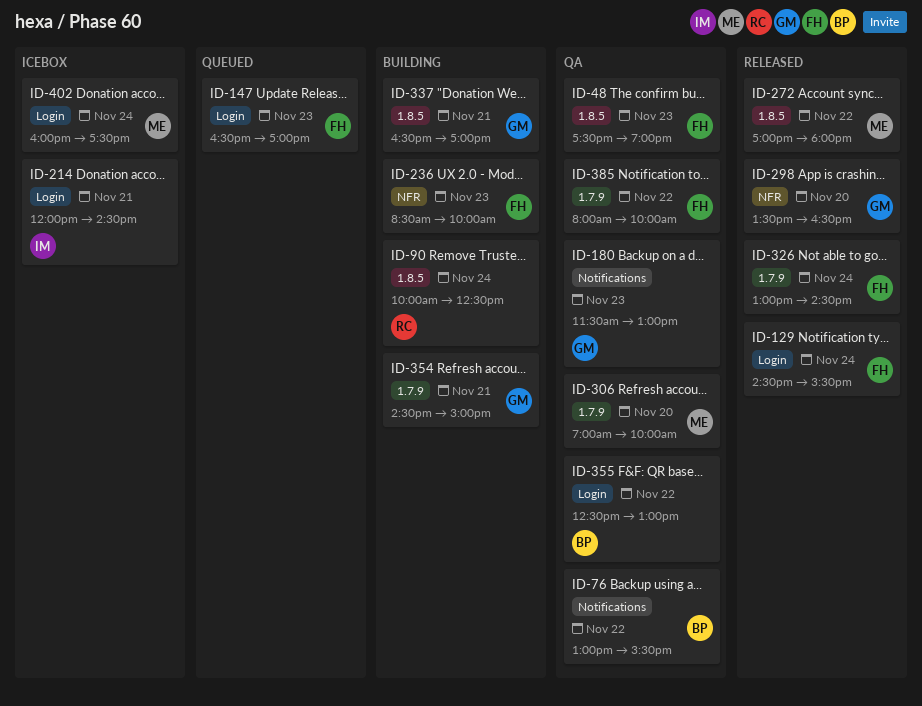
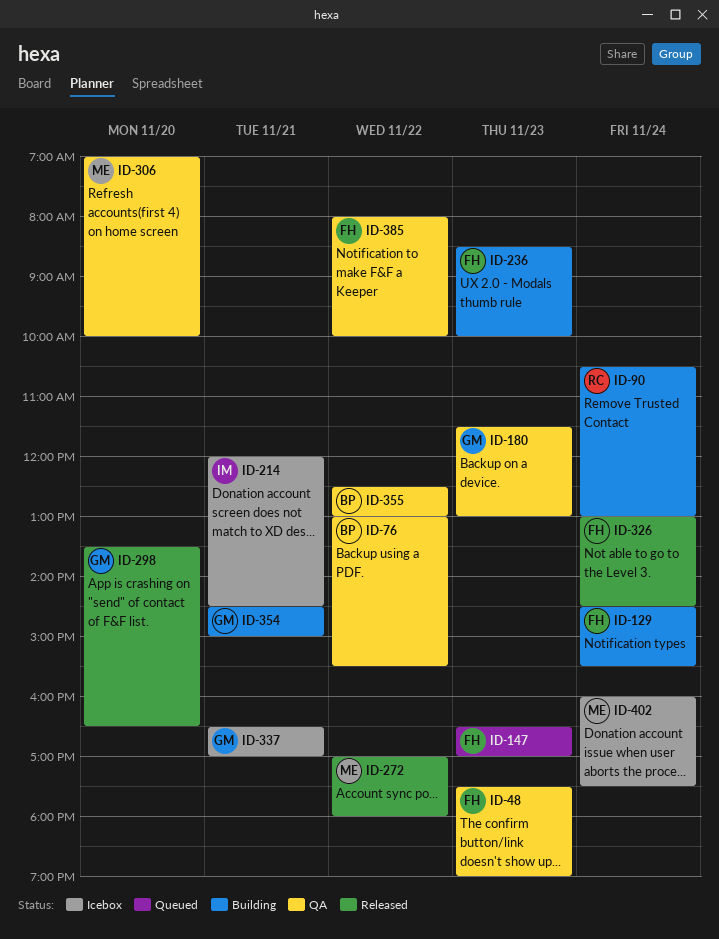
ID-90, begins: 10:00 -> 10:30
ID-90, ends: 12:30 -> 13:00
ID-129, status: Released -> Building
ID-337, status: Building -> Icebox

